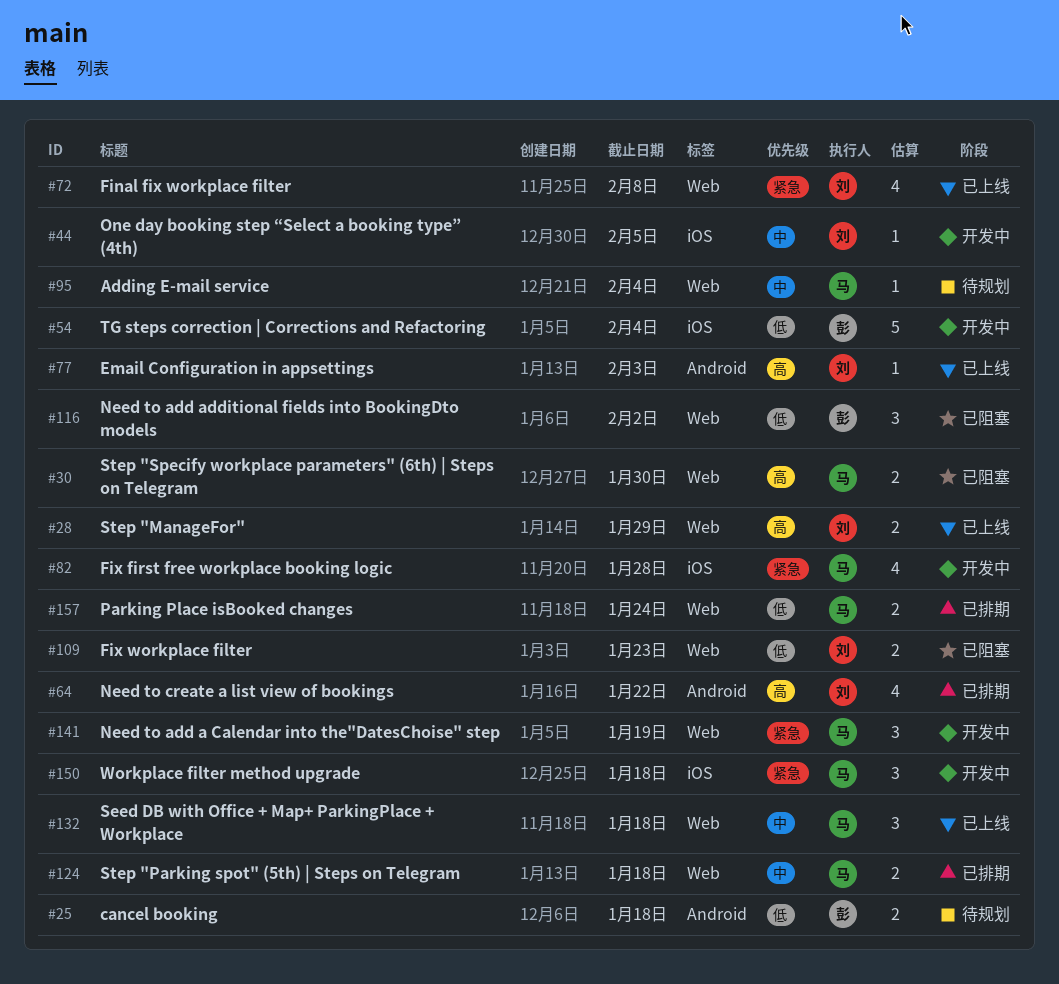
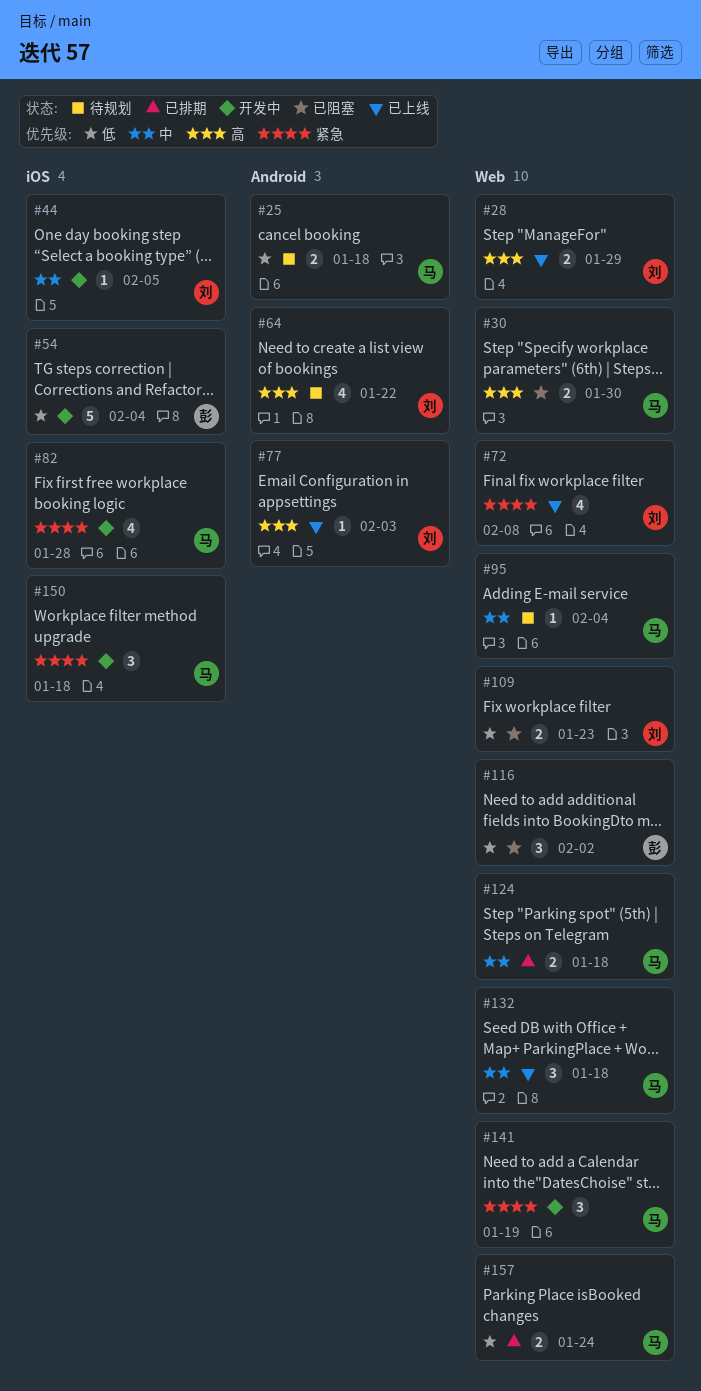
#25, owner: 彭 -> 马
#64, status: 已排期 -> 待规划

